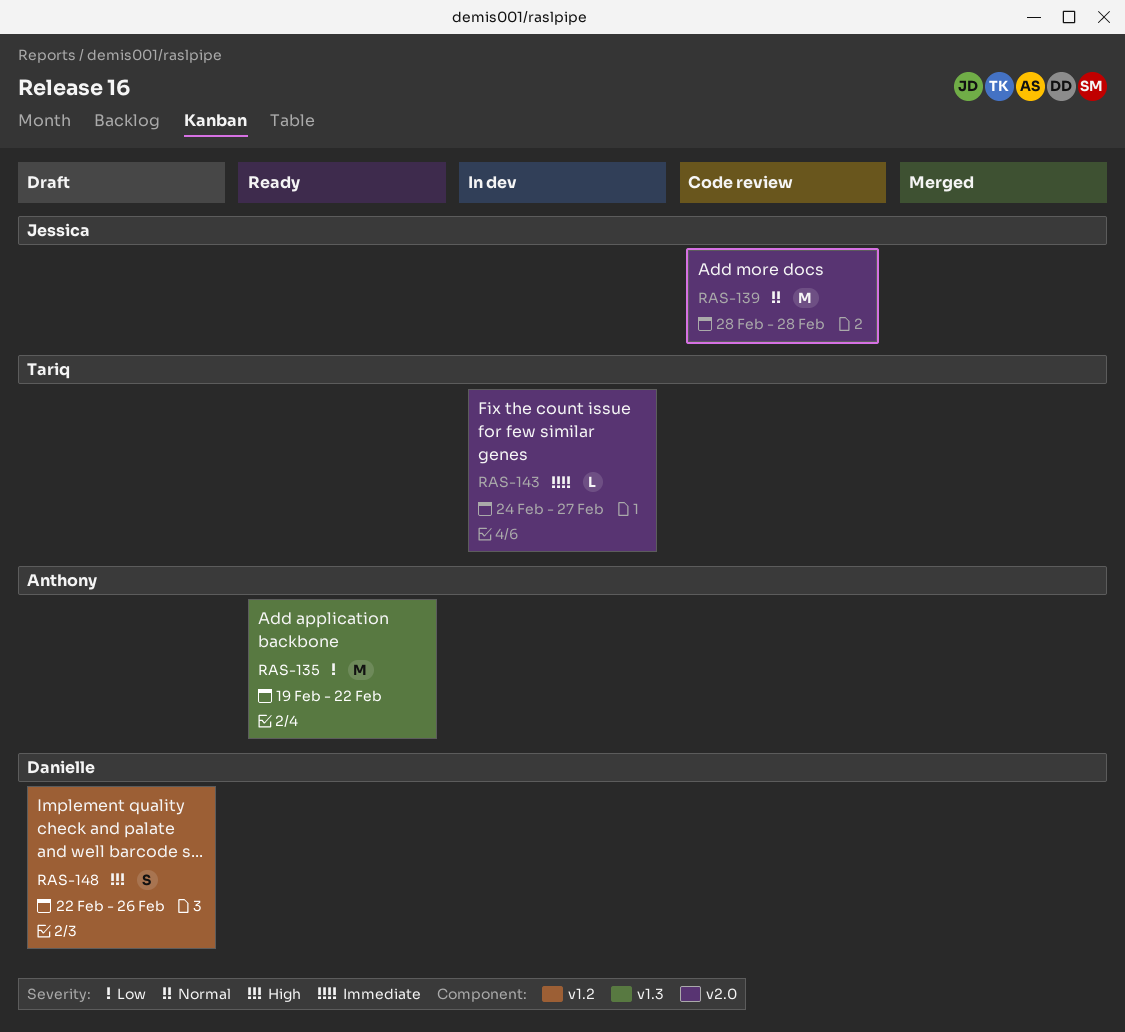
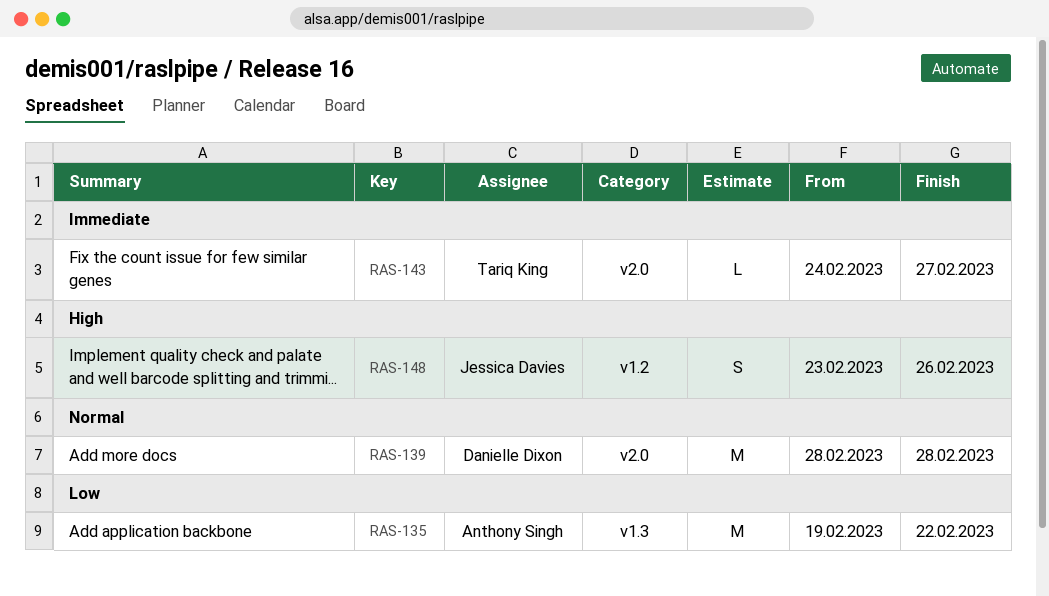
RAS-139, owner: Jessica Davies -> Danielle Dixon
RAS-148, owner: Danielle Dixon -> Jessica Davies
RAS-148, start: Feb 22 -> Feb 23

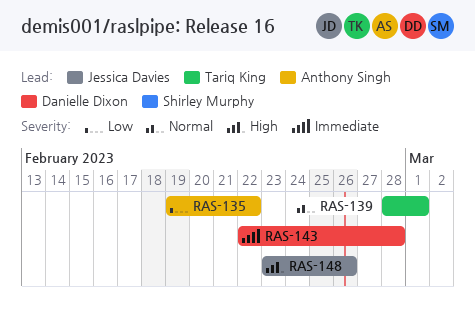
RAS-139, owner: Danielle Dixon -> Tariq King
RAS-139, due: Feb 28 -> Mar 1
RAS-143, owner: Tariq King -> Danielle Dixon
RAS-143, start: Feb 24 -> Feb 22
RAS-143, due: Feb 27 -> Feb 28

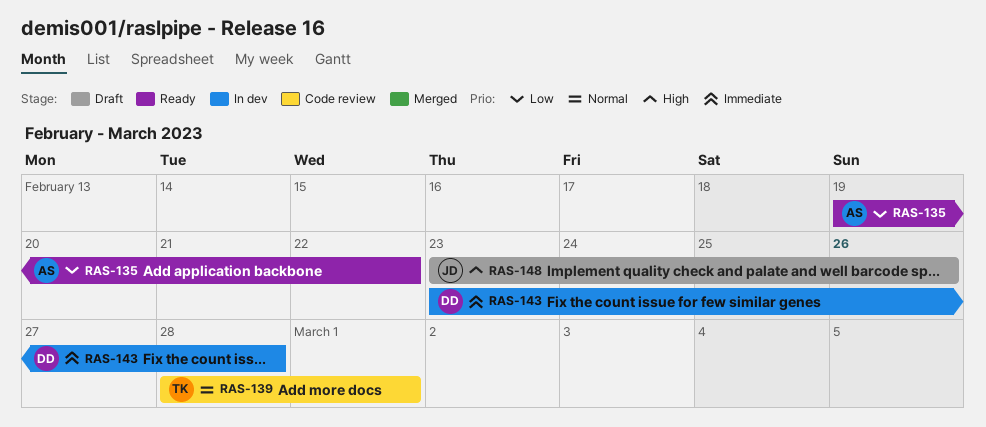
RAS-143, start: Feb 22 -> Feb 23

